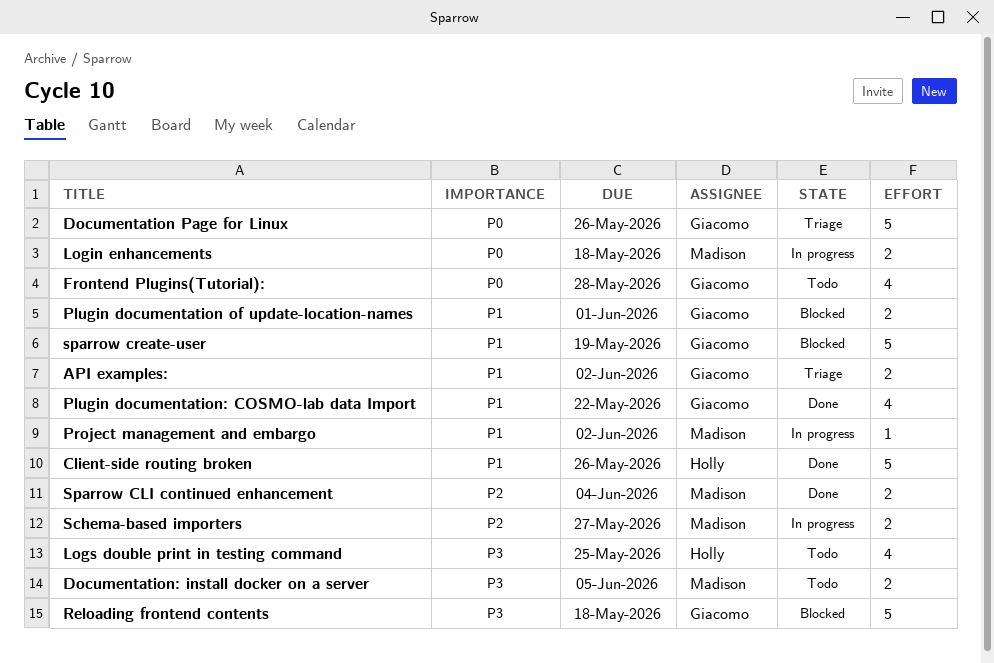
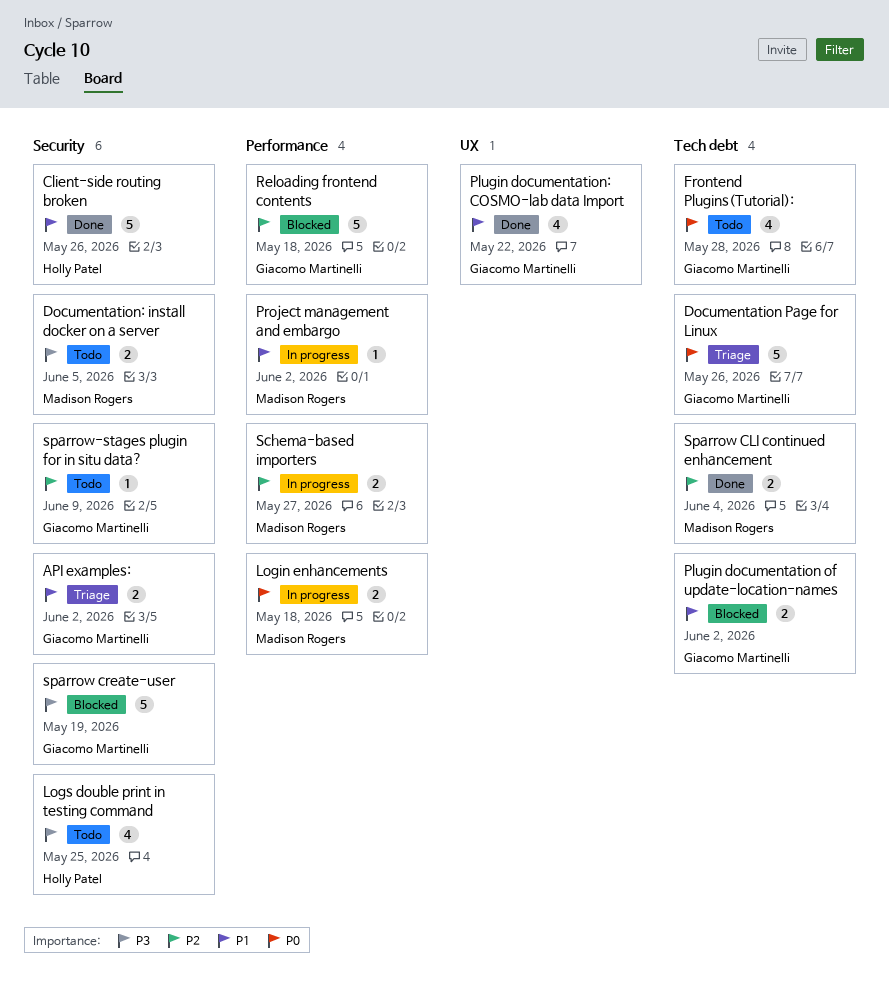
Plugin documentation of update-location-names, due: Jun 1 -> Jun 2
Reloading frontend contents, priority: P3 -> P2
sparrow create-user, priority: P1 -> P3
sparrow-stages plugin for in situ data?: none -> present

